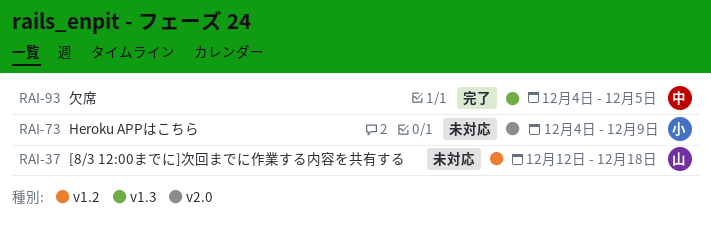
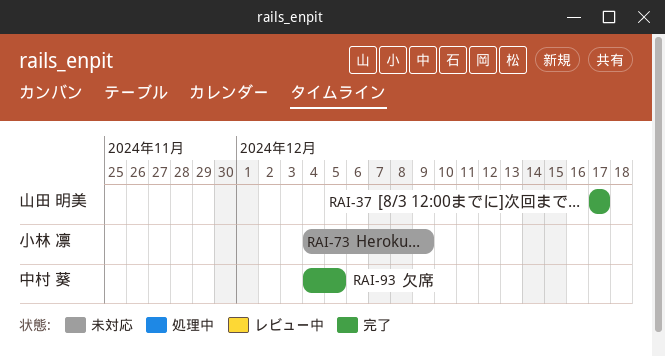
RAI-37, status: 未対応 -> 完了
RAI-37, start: Dec 12 -> Dec 17
RAI-37, due: Dec 18 -> Dec 17

